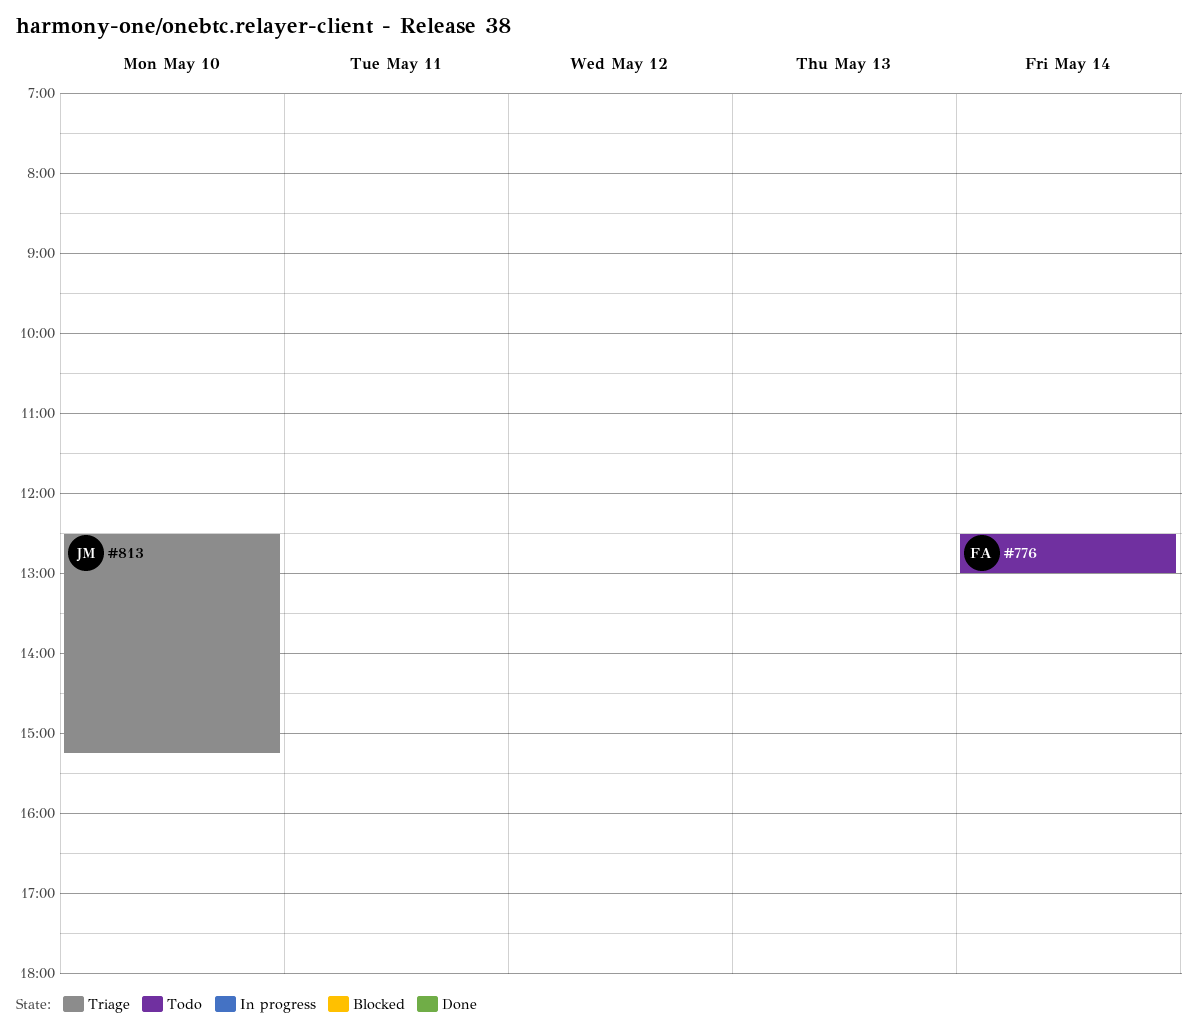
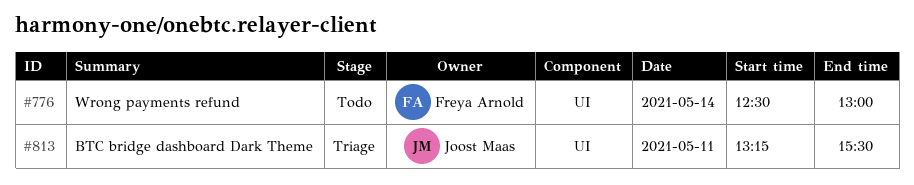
#813, day: May 10 -> May 11
#813, begins: 12:30 -> 13:15
#813, ends: 15:15 -> 15:30

